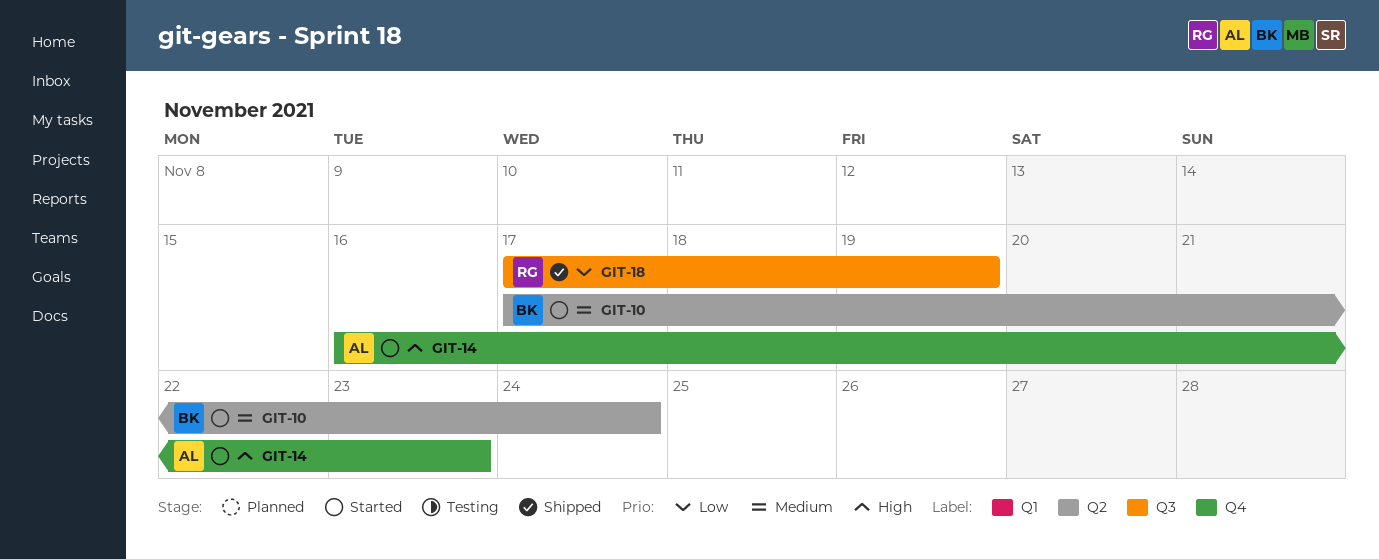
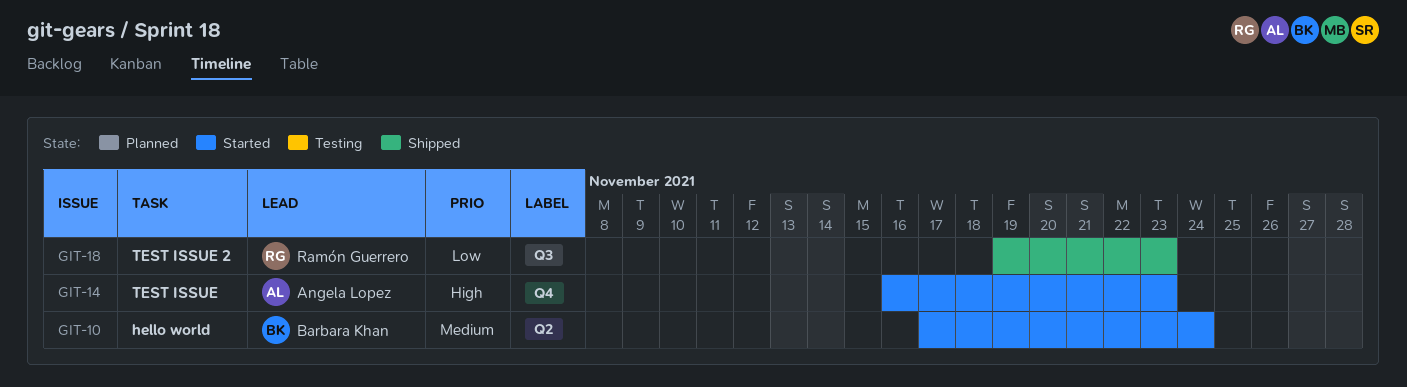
GIT-18, start: Nov 17 -> Nov 19
GIT-18, due: Nov 19 -> Nov 23

